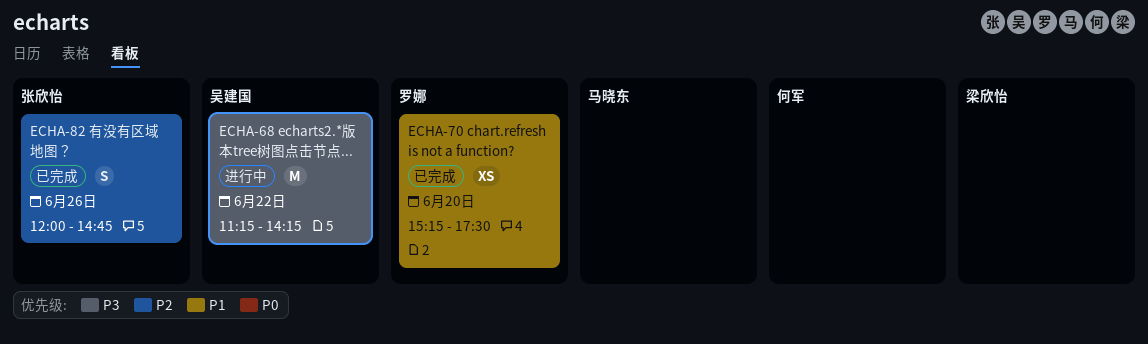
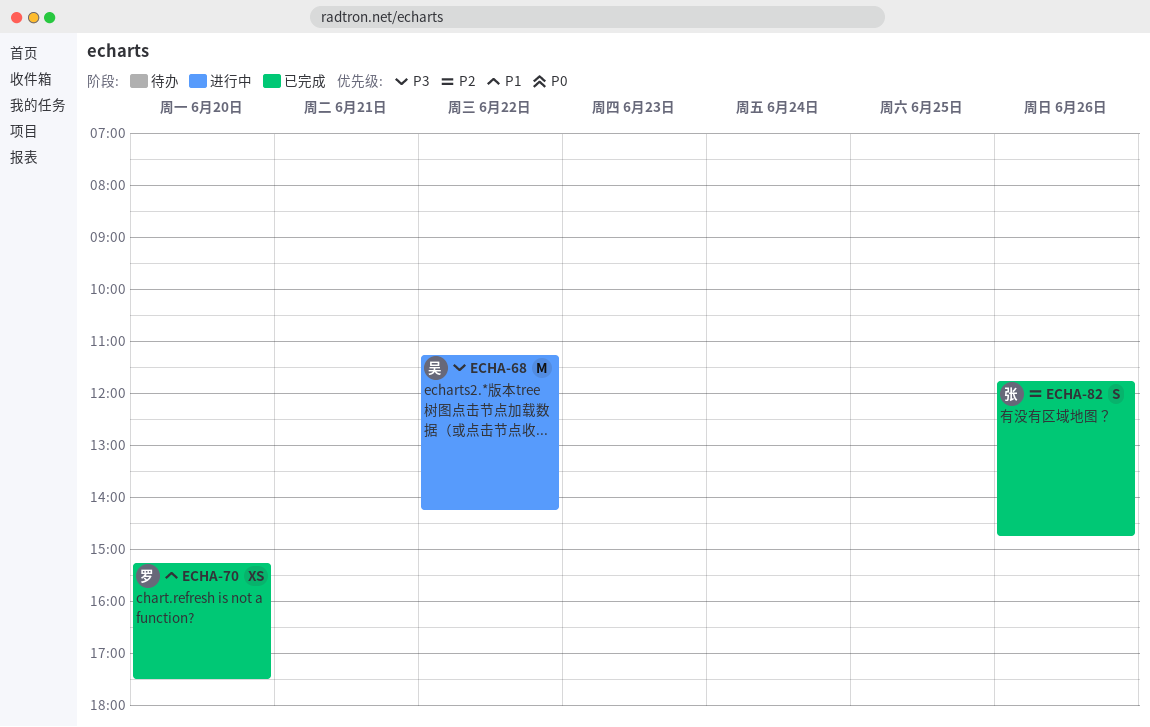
ECHA-82, begins: 12:00 -> 11:45

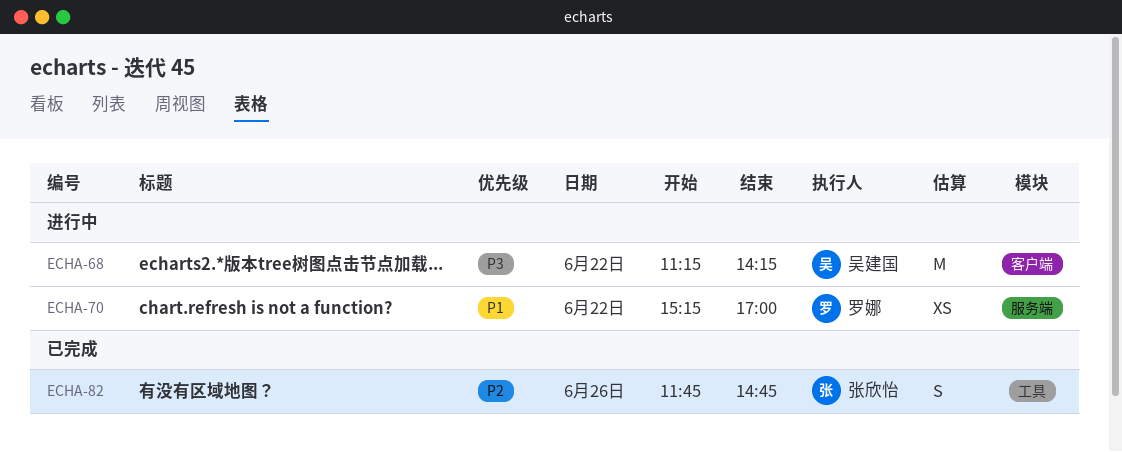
ECHA-70, status: 已完成 -> 进行中
ECHA-70, day: Jun 20 -> Jun 22
ECHA-70, ends: 17:30 -> 17:00

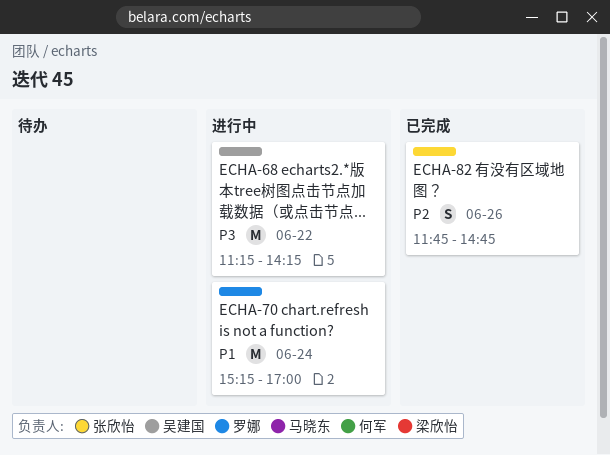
ECHA-70, estimate: XS -> M
ECHA-70, day: Jun 22 -> Jun 24

